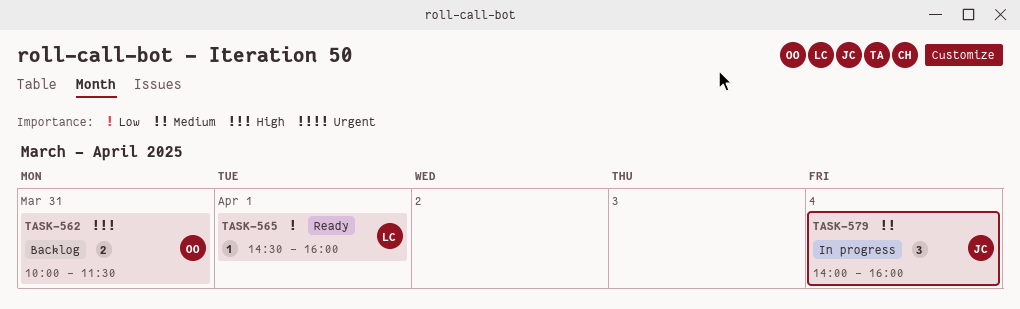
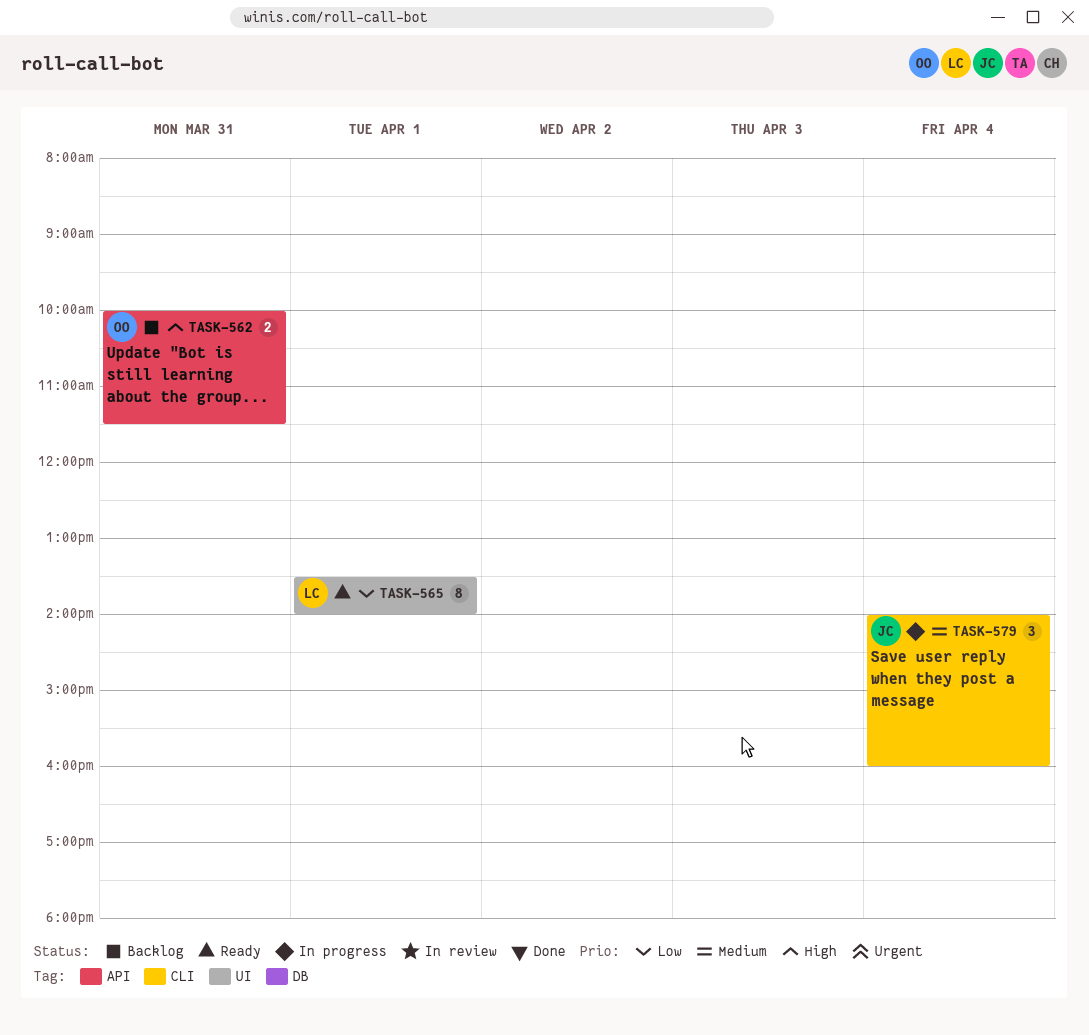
TASK-565, estimate: 1 -> 8
TASK-565, begins: 14:30 -> 13:30
TASK-565, ends: 16:00 -> 14:00

